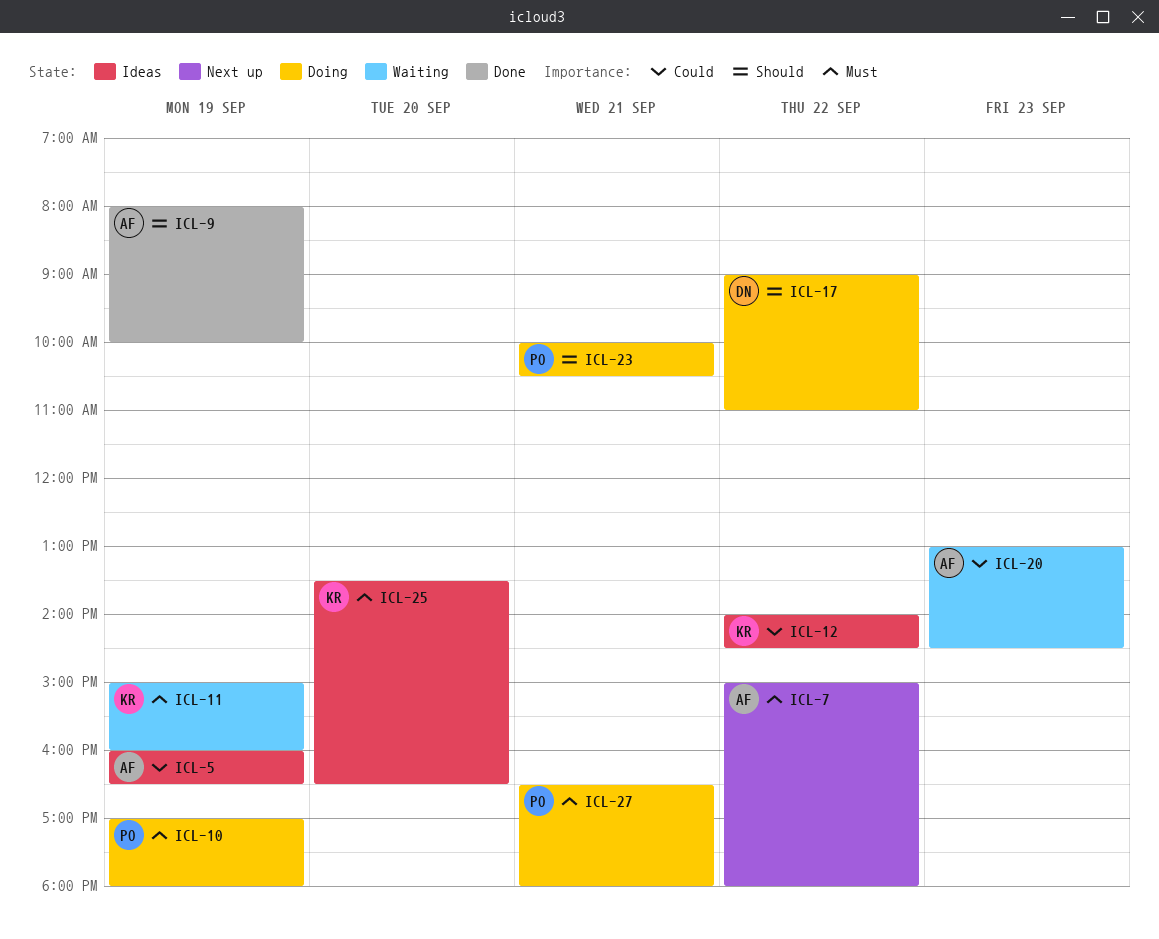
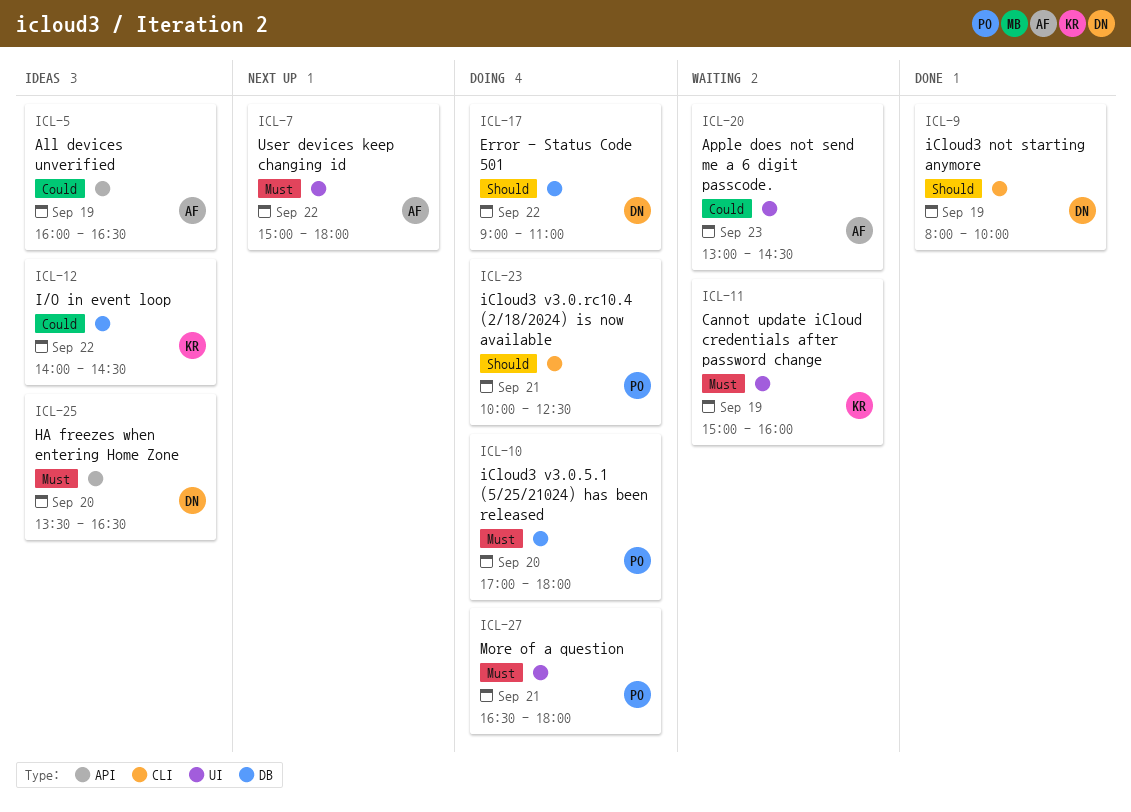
ICL-9, owner: AF -> DN
ICL-10, day: Sep 19 -> Sep 20
ICL-23, ends: 10:30 -> 12:30
ICL-25, owner: KR -> DN

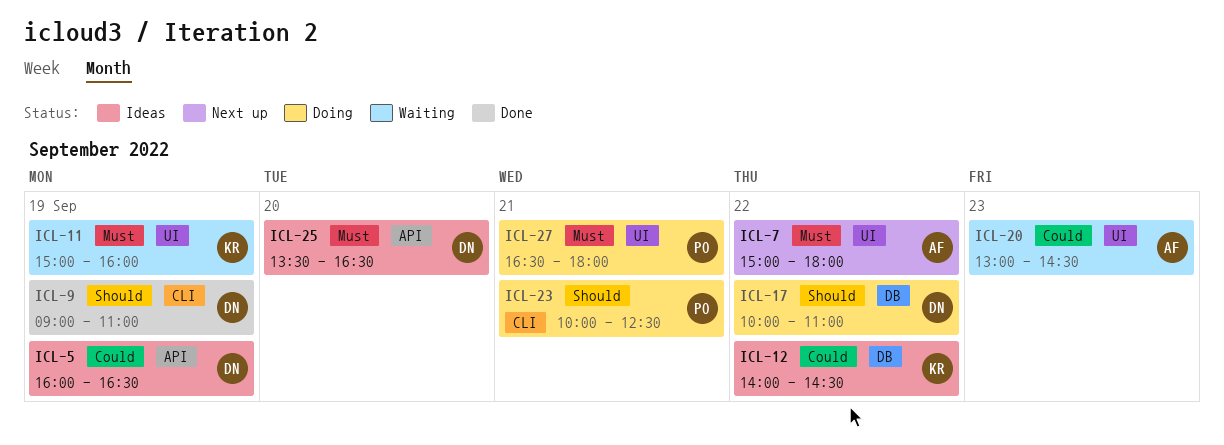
ICL-5, owner: AF -> DN
ICL-9, begins: 08:00 -> 09:00
ICL-9, ends: 10:00 -> 11:00
ICL-10: present -> none
ICL-17, begins: 09:00 -> 10:00

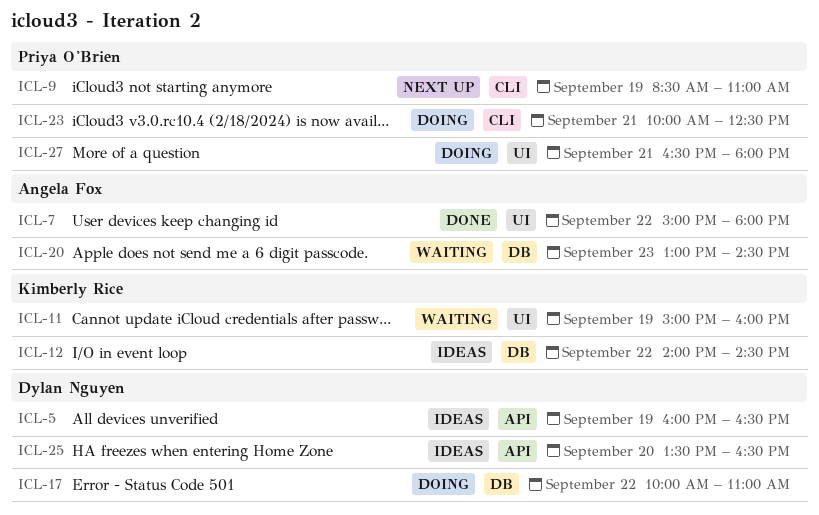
ICL-7, status: Next up -> Done
ICL-9, status: Done -> Next up
ICL-9, owner: Dylan Nguyen -> Priya O'Brien
ICL-9, begins: 09:00 -> 08:30
ICL-20, label: UI -> DB

